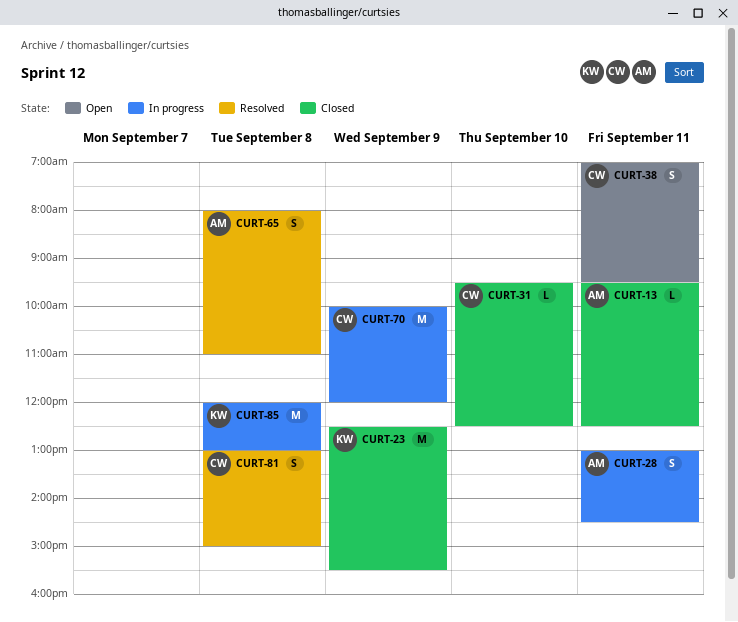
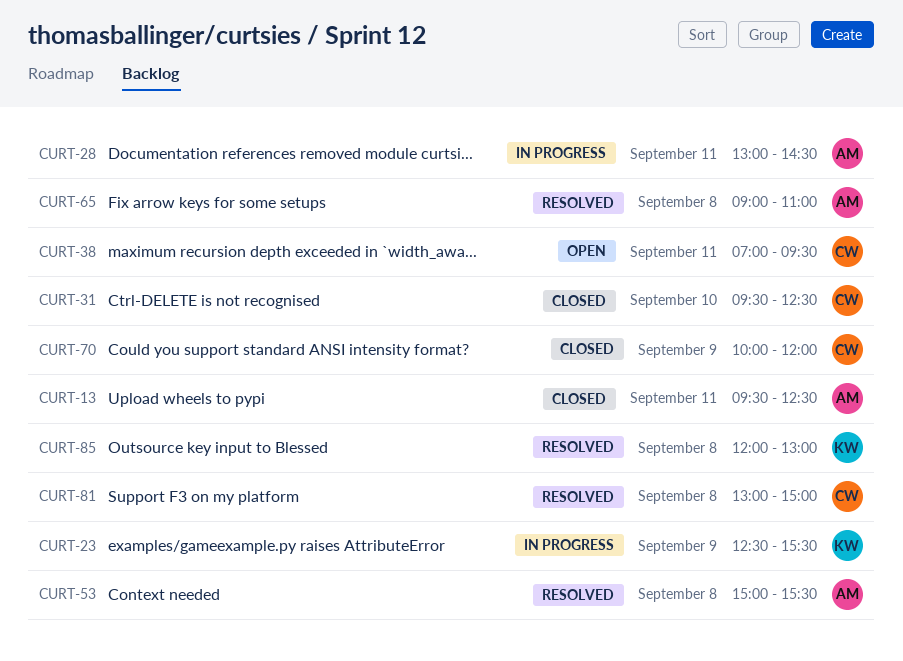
CURT-23, status: Closed -> In progress
CURT-53: none -> present
CURT-65, begins: 08:00 -> 09:00
CURT-70, status: In progress -> Closed
CURT-85, status: In progress -> Resolved

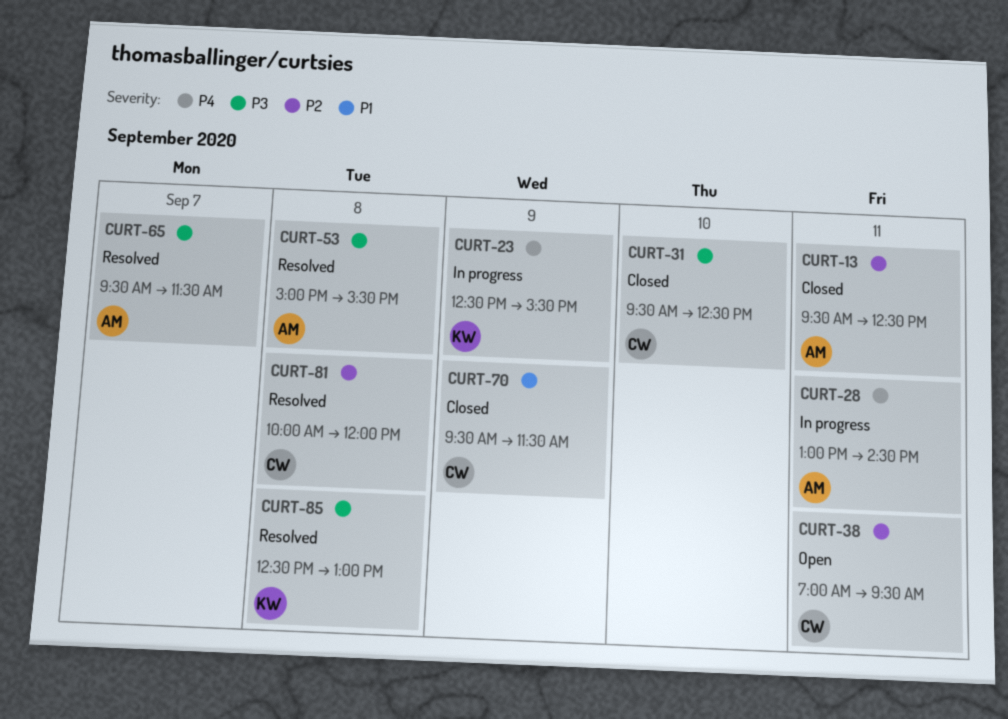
CURT-65, day: Sep 8 -> Sep 7
CURT-65, begins: 09:00 -> 09:30
CURT-65, ends: 11:00 -> 11:30
CURT-70, begins: 10:00 -> 09:30
CURT-70, ends: 12:00 -> 11:30
CURT-81, begins: 13:00 -> 10:00
CURT-81, ends: 15:00 -> 12:00
CURT-85, begins: 12:00 -> 12:30

